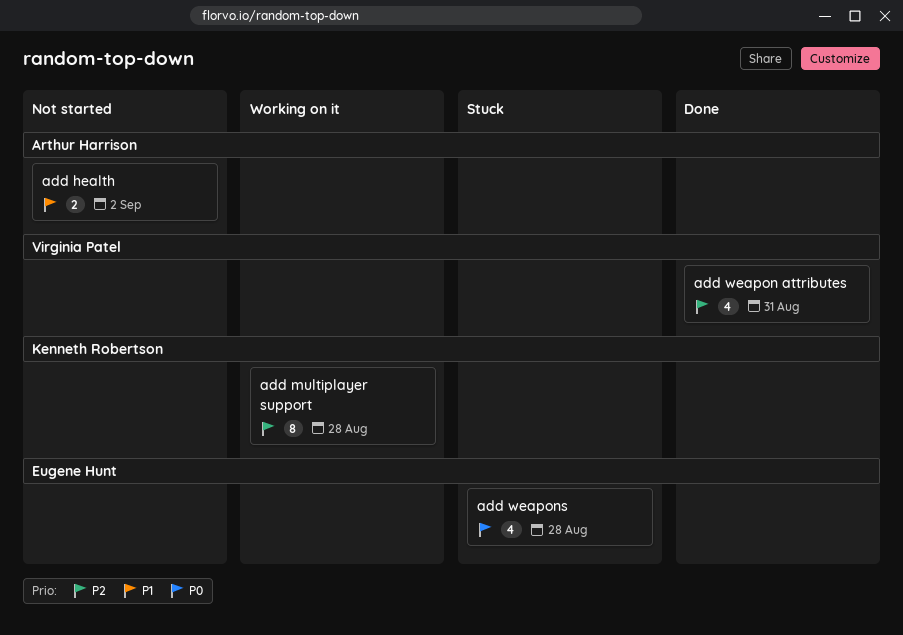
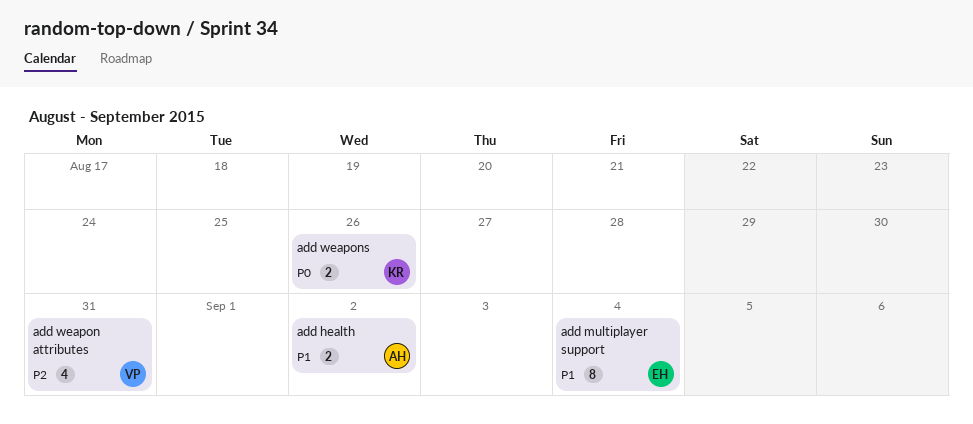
add multiplayer support, owner: Kenneth Robertson -> Eugene Hunt
add multiplayer support, priority: P2 -> P1
add multiplayer support, due: Aug 28 -> Sep 4
add weapons, owner: Eugene Hunt -> Kenneth Robertson
add weapons, estimate: 4 -> 2
add weapons, due: Aug 28 -> Aug 26

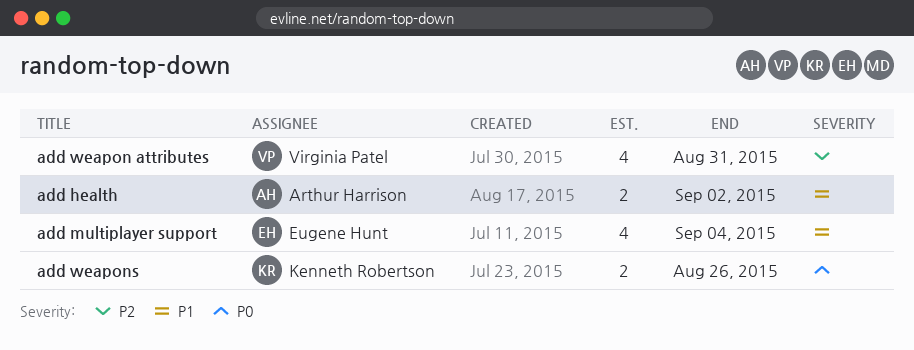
add multiplayer support, estimate: 8 -> 4

